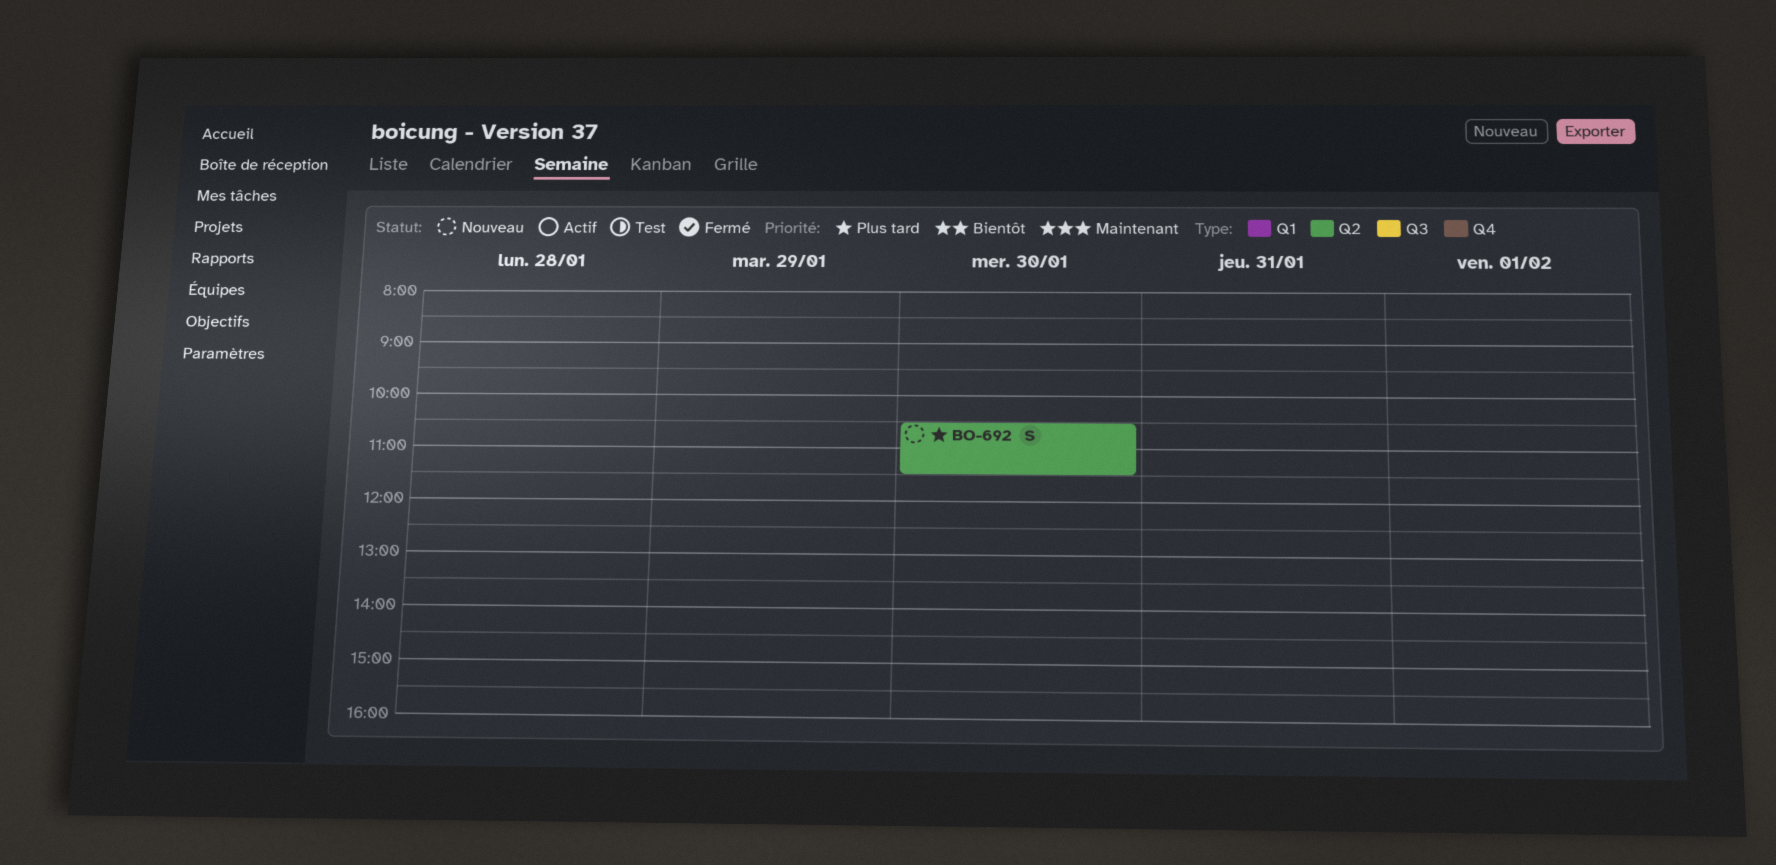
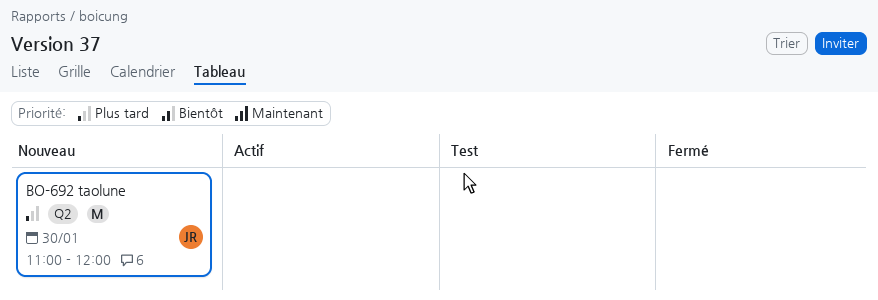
BO-692, estimate: S -> M
BO-692, begins: 10:30 -> 11:00
BO-692, ends: 11:30 -> 12:00

